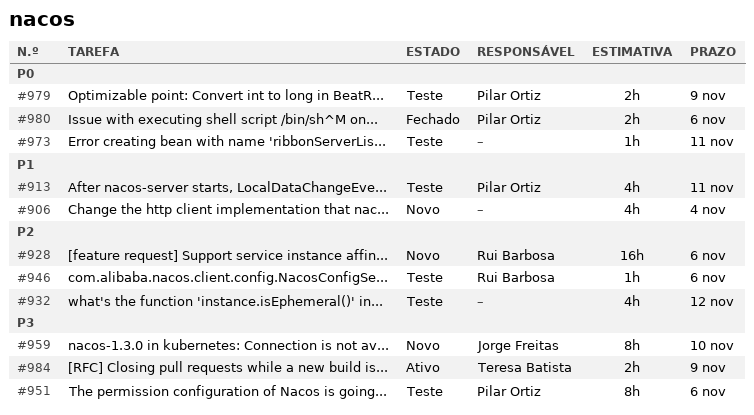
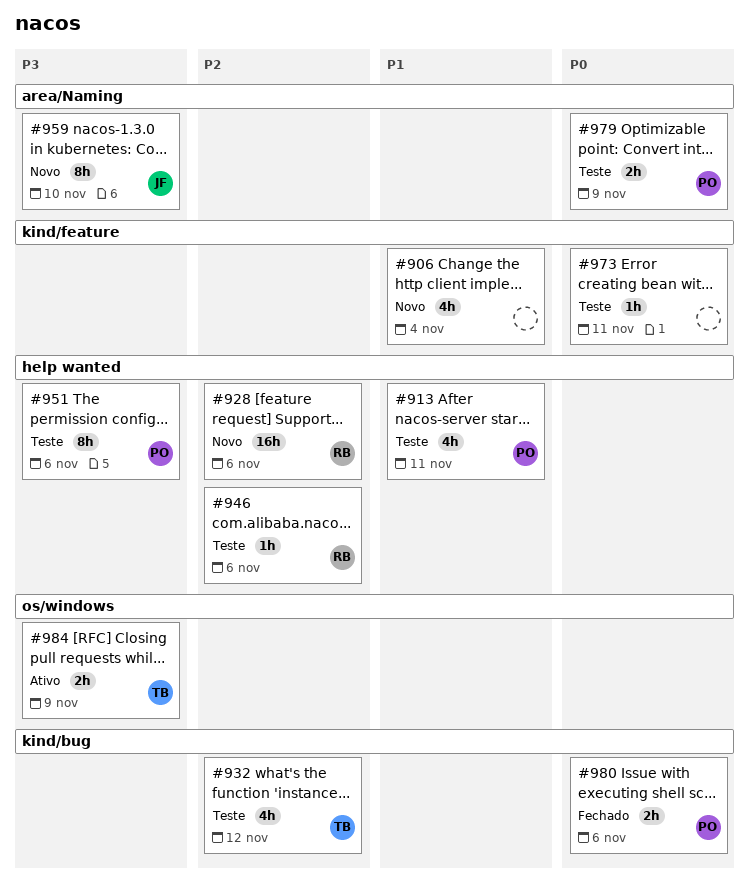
#932, owner: none -> Teresa Batista

